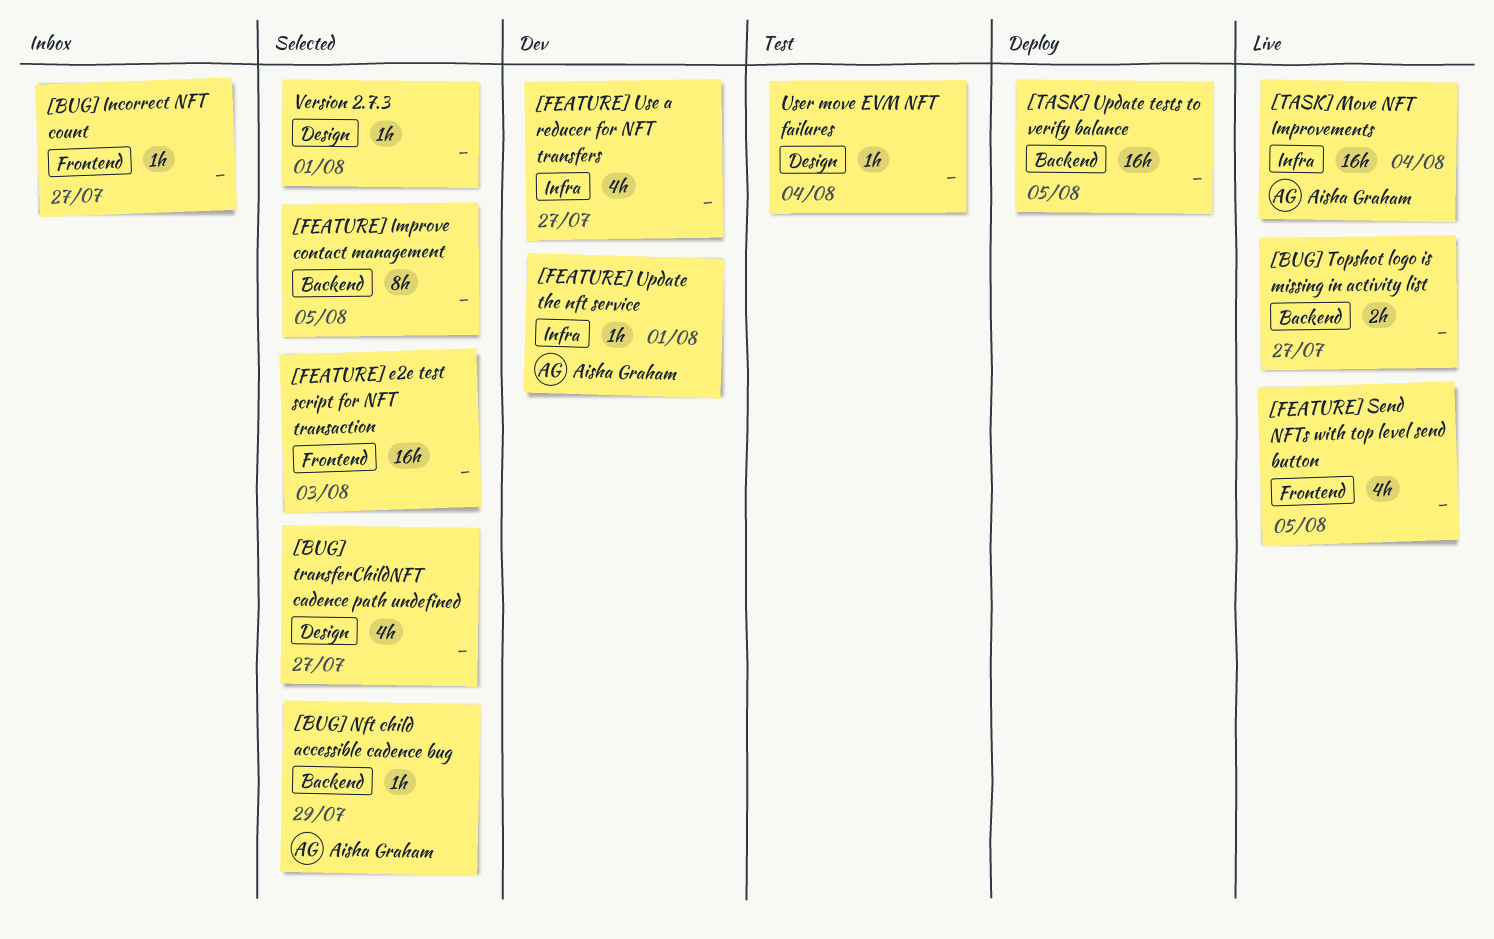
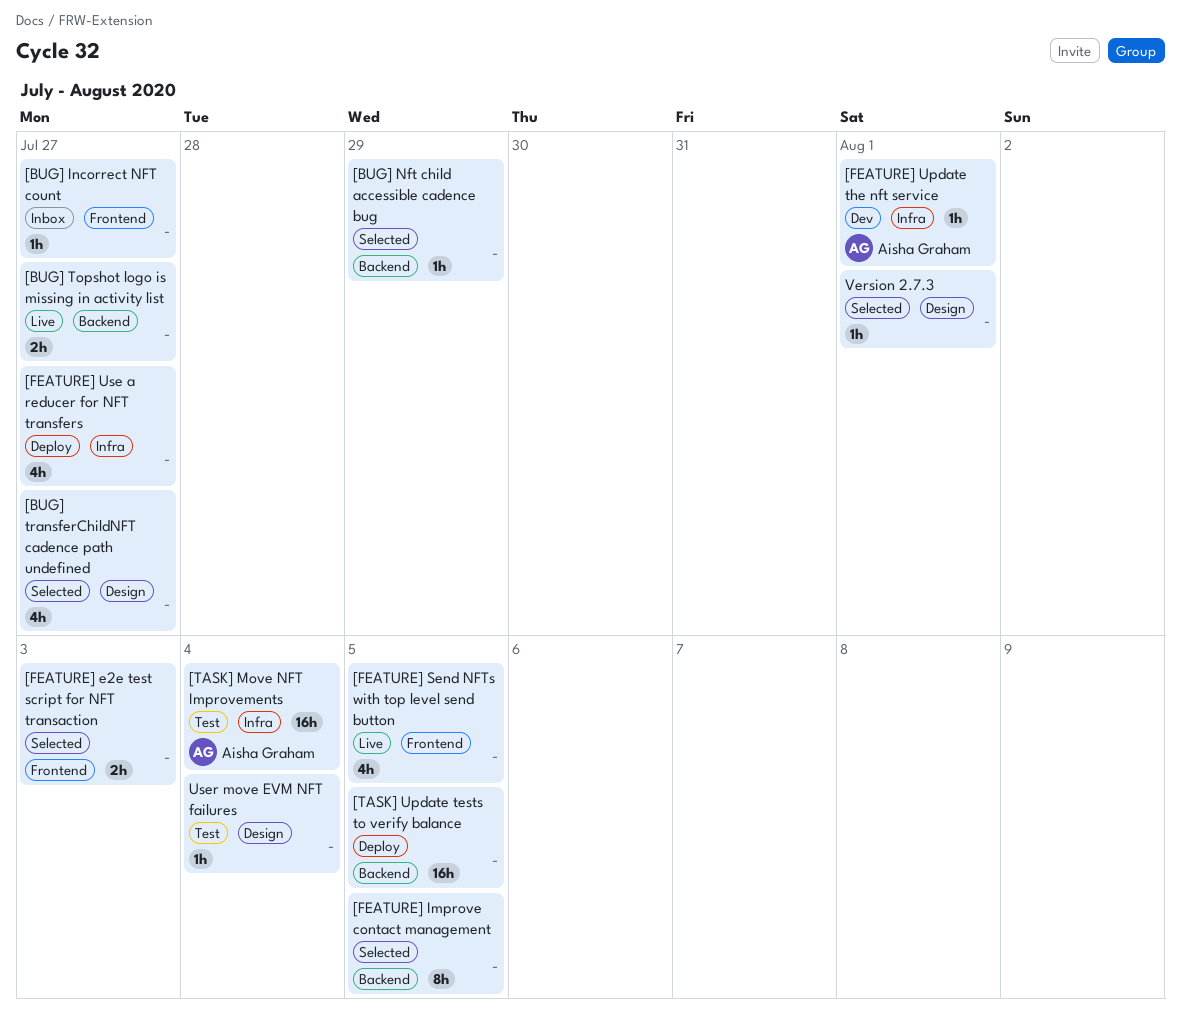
[BUG] Nft child accessible cadence bug, owner: Aisha Graham -> none
[FEATURE] e2e test script for NFT transaction, estimate: 16h -> 2h
[FEATURE] Use a reducer for NFT transfers, status: Dev -> Deploy
[TASK] Move NFT Improvements, status: Live -> Test

